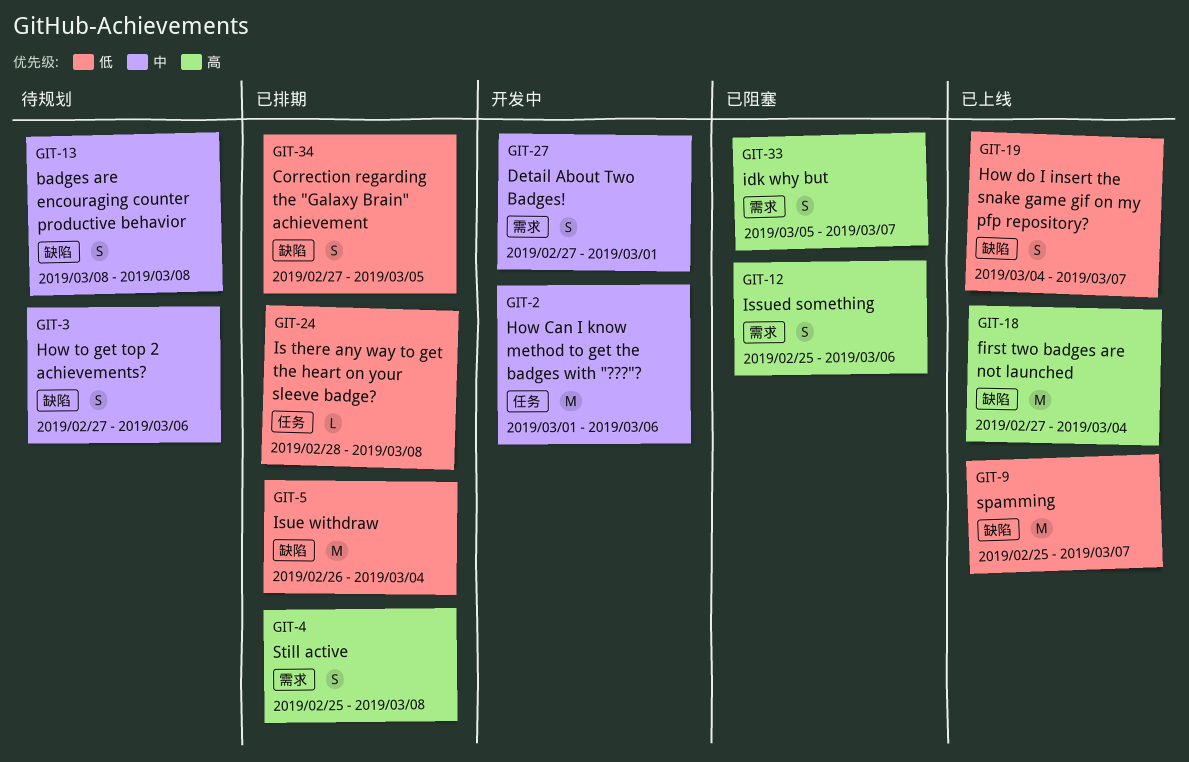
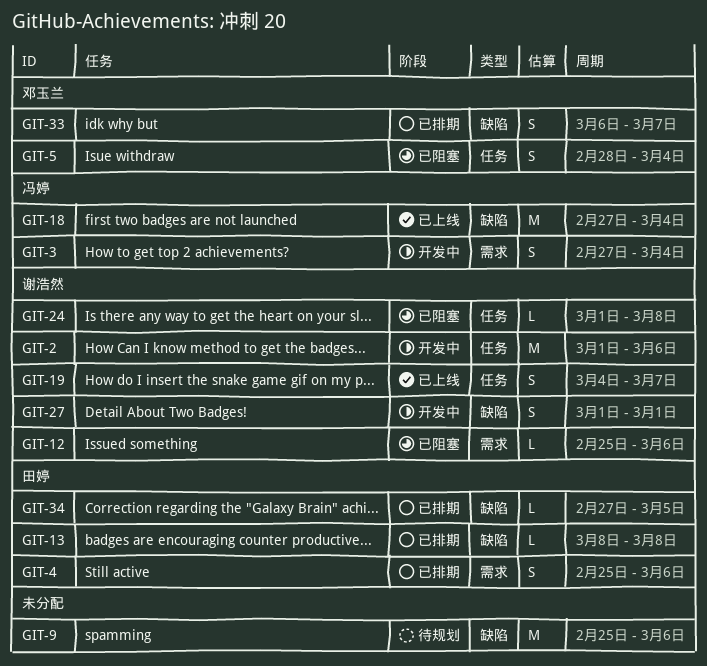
GIT-3, status: 待规划 -> 开发中
GIT-3, label: 缺陷 -> 需求
GIT-3, due: Mar 6 -> Mar 4
GIT-4, due: Mar 8 -> Mar 6
GIT-5, status: 已排期 -> 已阻塞
GIT-5, label: 缺陷 -> 任务
GIT-5, estimate: M -> S
GIT-5, start: Feb 26 -> Feb 28
GIT-9, status: 已上线 -> 待规划
GIT-9, due: Mar 7 -> Mar 6
GIT-12, estimate: S -> L
GIT-13, status: 待规划 -> 已排期
GIT-13, estimate: S -> L
GIT-19, label: 缺陷 -> 任务
GIT-24, status: 已排期 -> 已阻塞
GIT-24, start: Feb 28 -> Mar 1
GIT-27, label: 需求 -> 缺陷
GIT-27, start: Feb 27 -> Mar 1
GIT-33, status: 已阻塞 -> 已排期
GIT-33, label: 需求 -> 缺陷
GIT-33, start: Mar 5 -> Mar 6
GIT-34, estimate: S -> L

